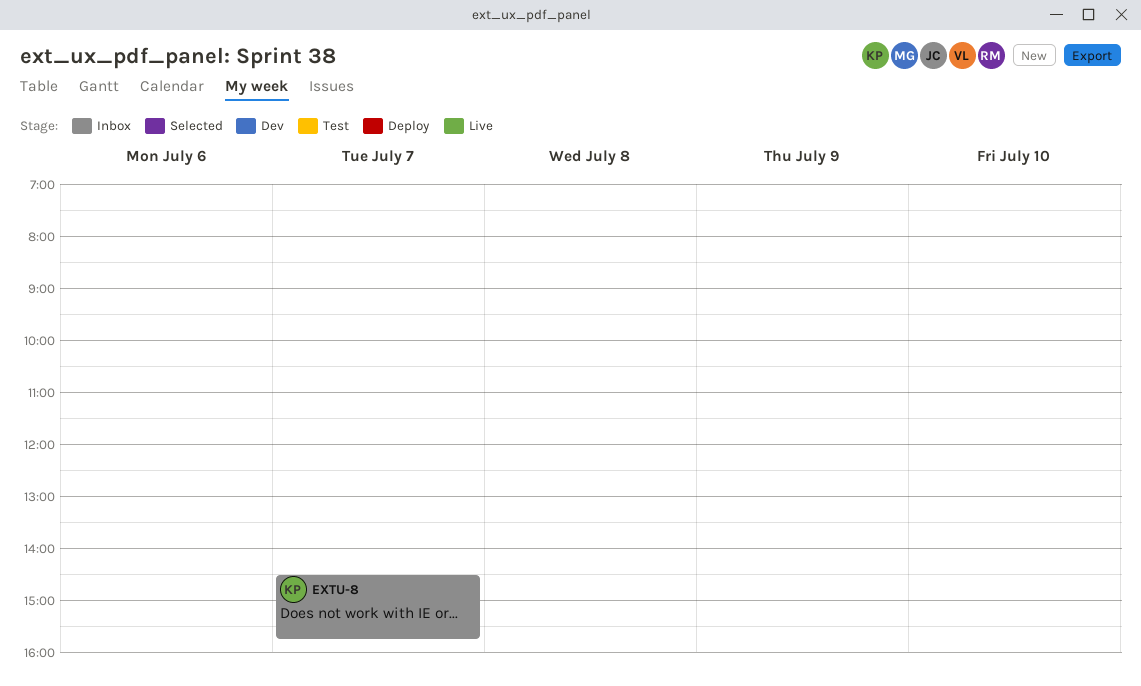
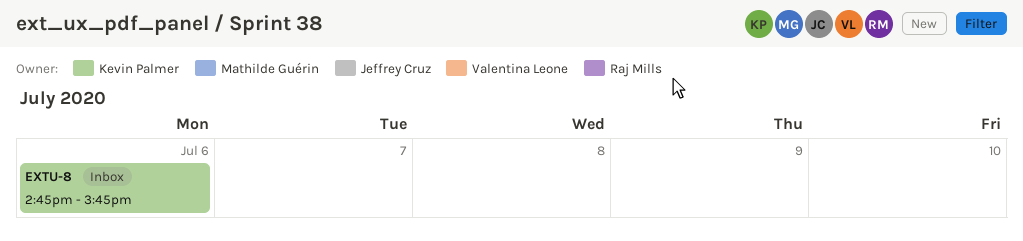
EXTU-8, day: Jul 7 -> Jul 6
EXTU-8, begins: 14:30 -> 14:45

